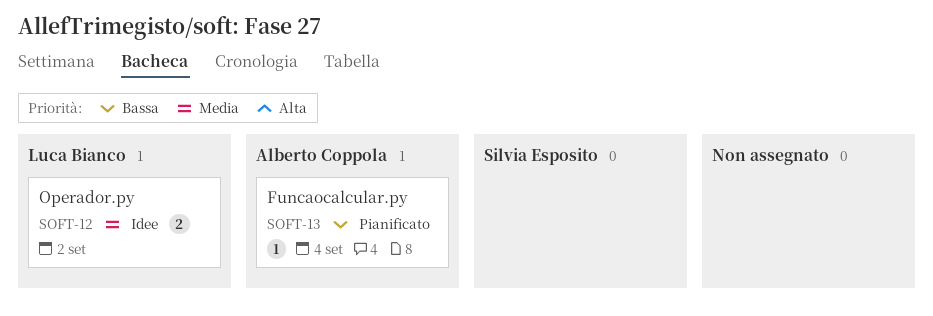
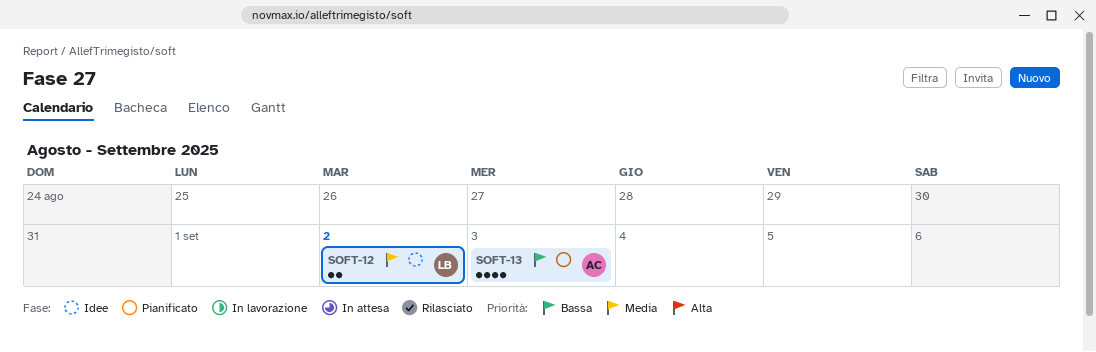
SOFT-13, estimate: 1 -> 4
SOFT-13, due: Sep 4 -> Sep 3

